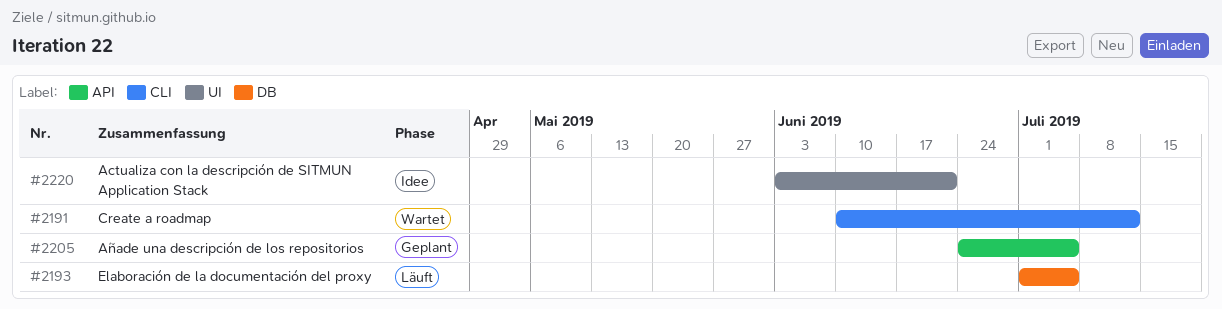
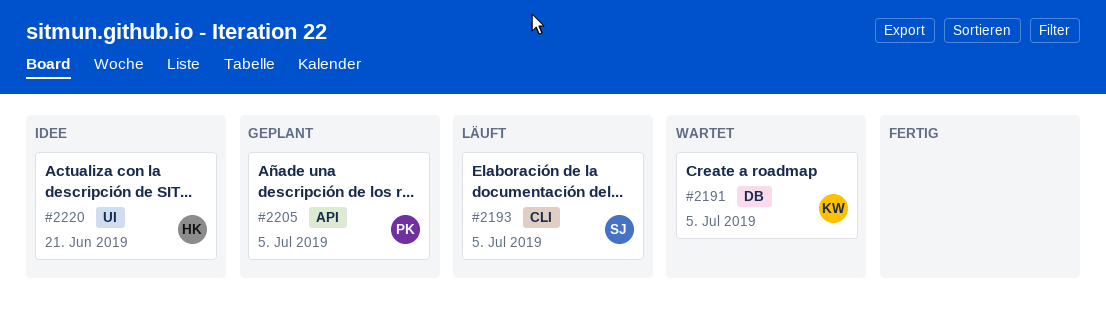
#2191, label: CLI -> DB
#2191, due: Jul 12 -> Jul 5
#2193, label: DB -> CLI

